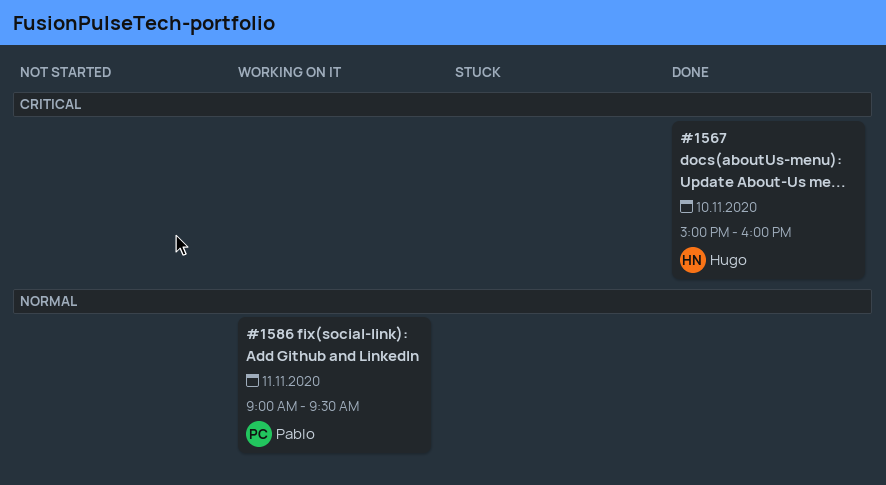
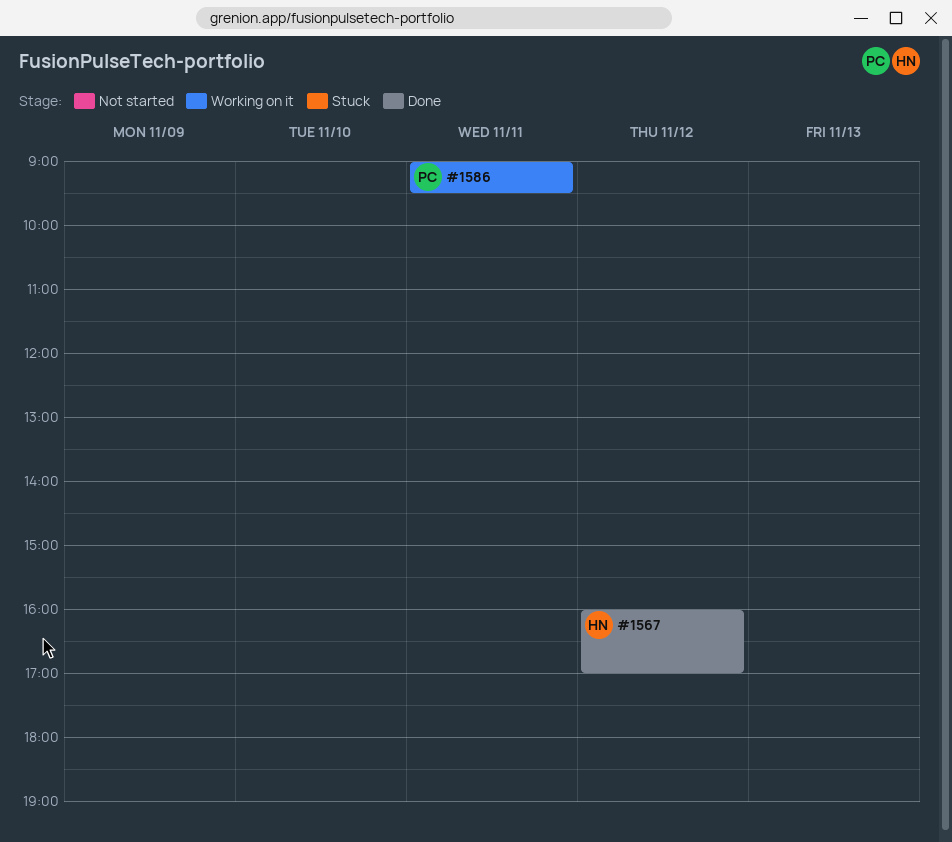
#1567, day: Nov 10 -> Nov 12
#1567, begins: 15:00 -> 16:00
#1567, ends: 16:00 -> 17:00

